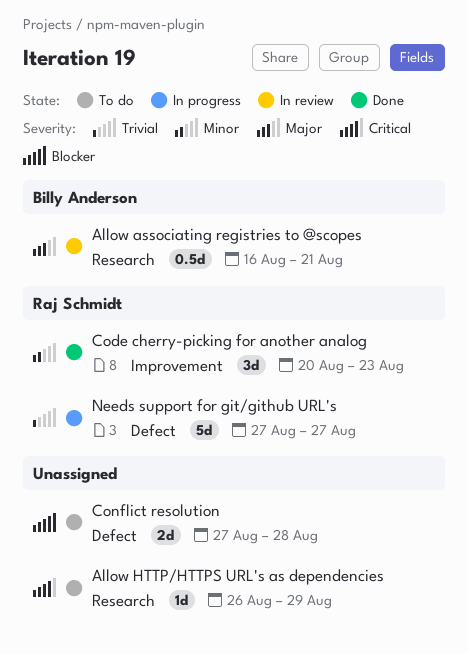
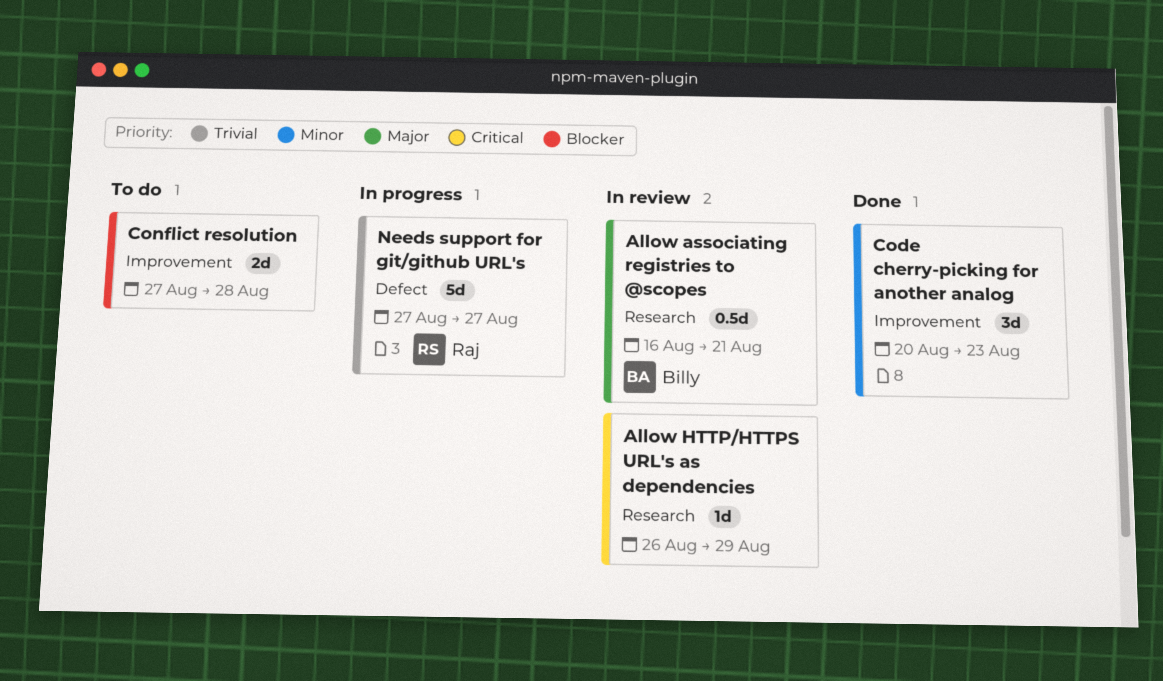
Allow HTTP/HTTPS URL's as dependencies, status: To do -> In review
Code cherry-picking for another analog, owner: Raj Schmidt -> none
Conflict resolution, label: Defect -> Improvement

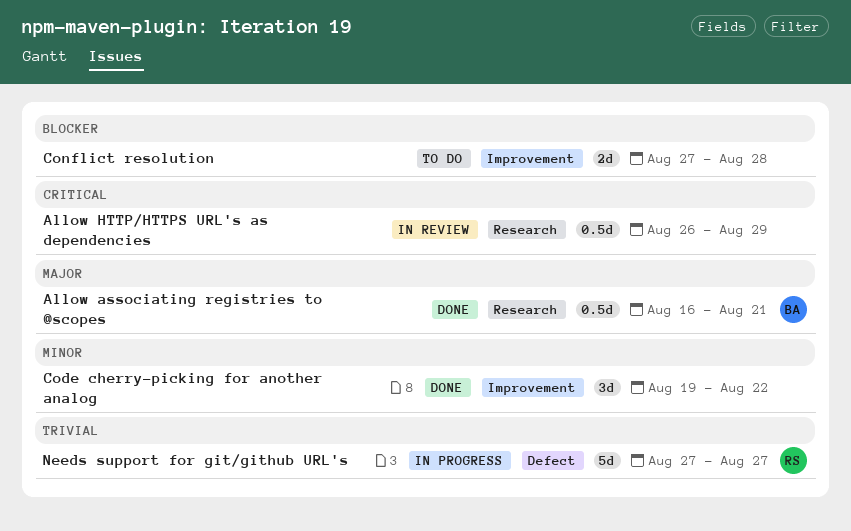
Allow associating registries to @scopes, status: In review -> Done
Allow HTTP/HTTPS URL's as dependencies, estimate: 1d -> 0.5d
Code cherry-picking for another analog, start: Aug 20 -> Aug 19
Code cherry-picking for another analog, due: Aug 23 -> Aug 22

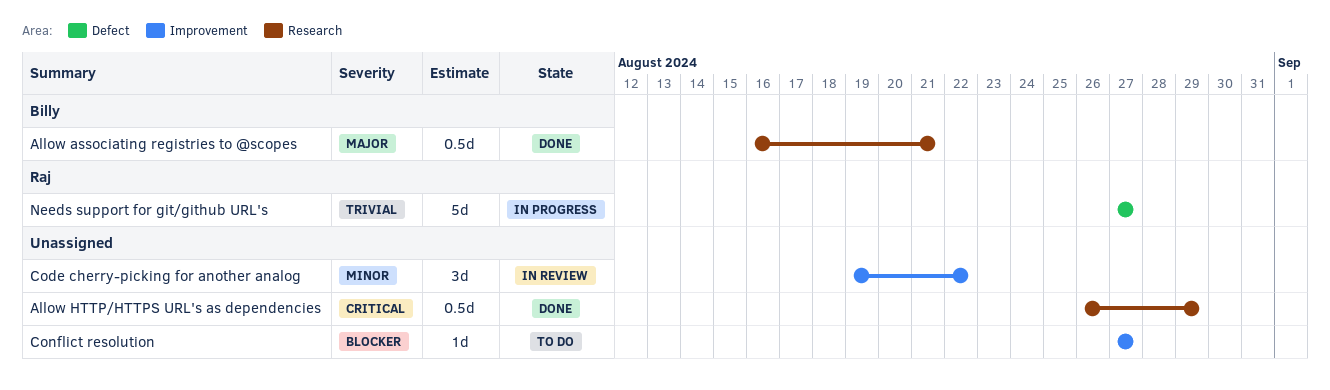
Allow HTTP/HTTPS URL's as dependencies, status: In review -> Done
Code cherry-picking for another analog, status: Done -> In review
Conflict resolution, estimate: 2d -> 1d
Conflict resolution, due: Aug 28 -> Aug 27

